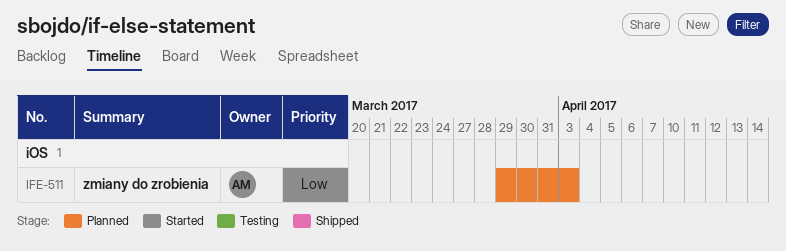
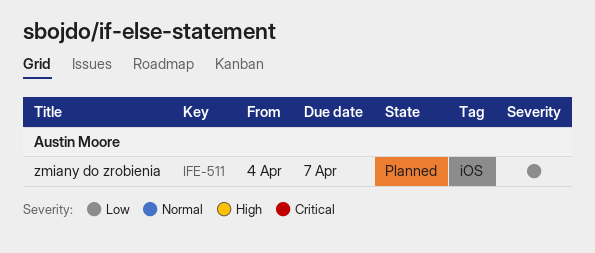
IFE-511, start: Mar 29 -> Apr 4
IFE-511, due: Apr 3 -> Apr 7

